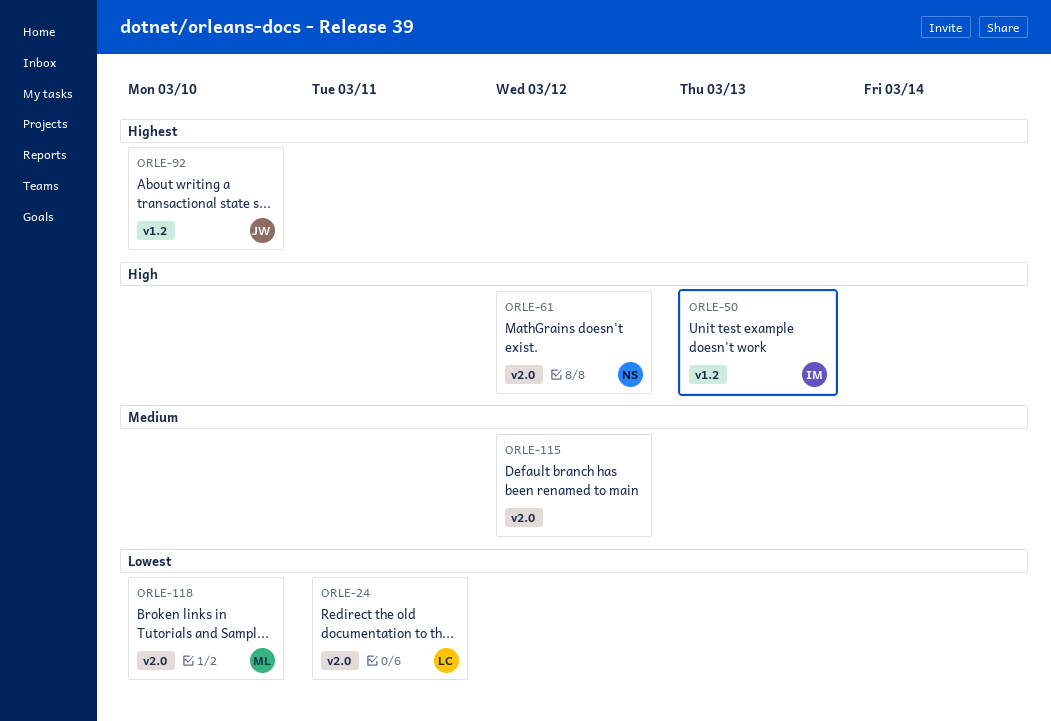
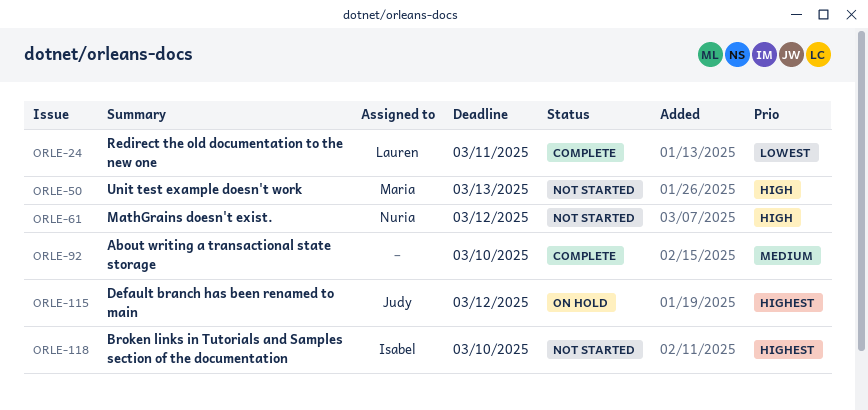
ORLE-50, owner: Isabel -> Maria
ORLE-92, owner: Judy -> none
ORLE-92, priority: Highest -> Medium
ORLE-115, owner: none -> Judy
ORLE-115, priority: Medium -> Highest
ORLE-118, owner: Maria -> Isabel
ORLE-118, priority: Lowest -> Highest

